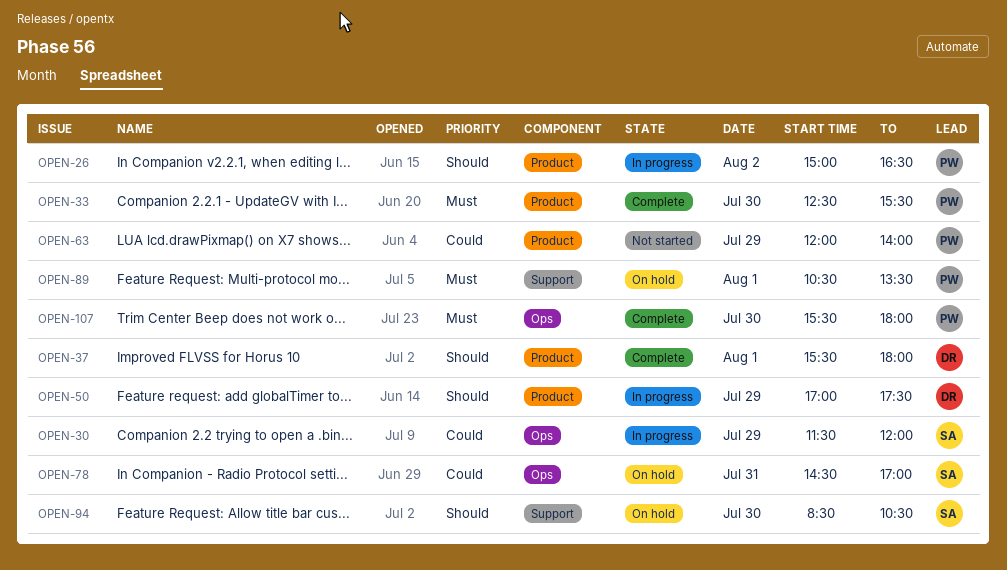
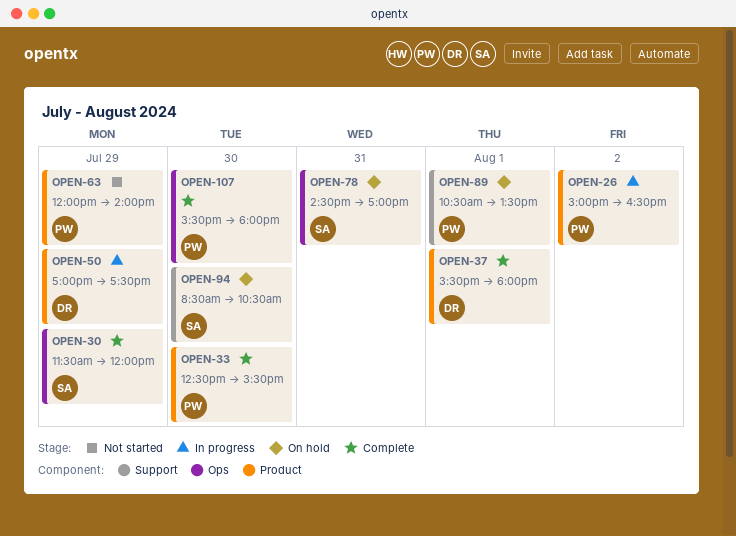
OPEN-30, status: In progress -> Complete

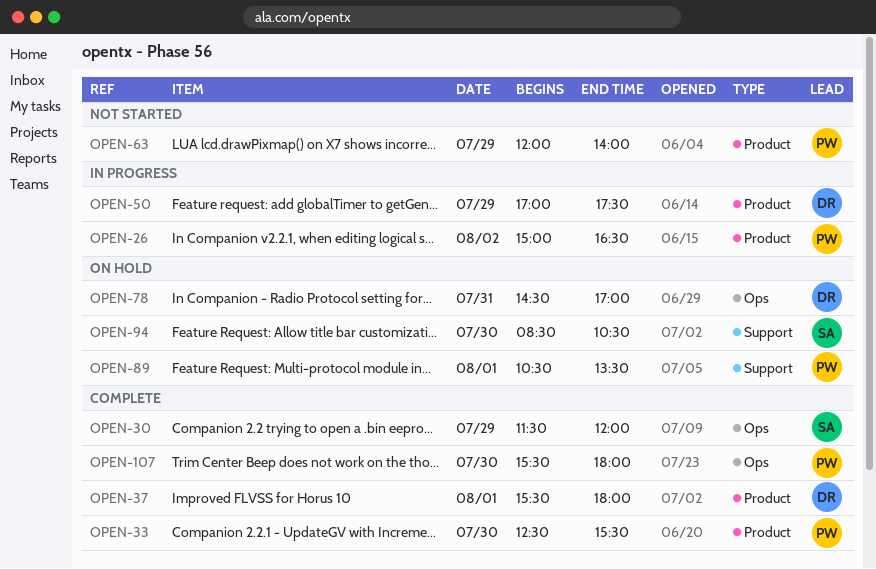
OPEN-78, owner: SA -> DR

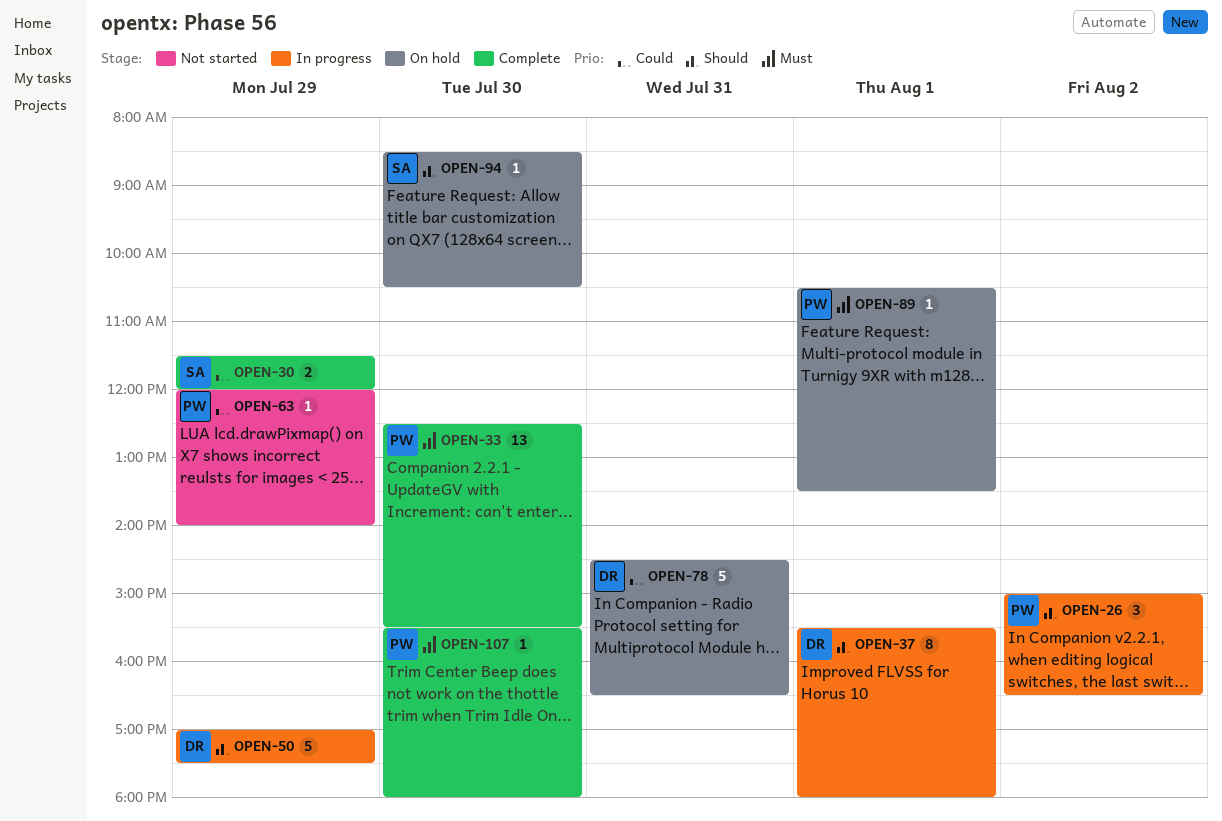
OPEN-37, status: Complete -> In progress
OPEN-78, ends: 17:00 -> 16:30

